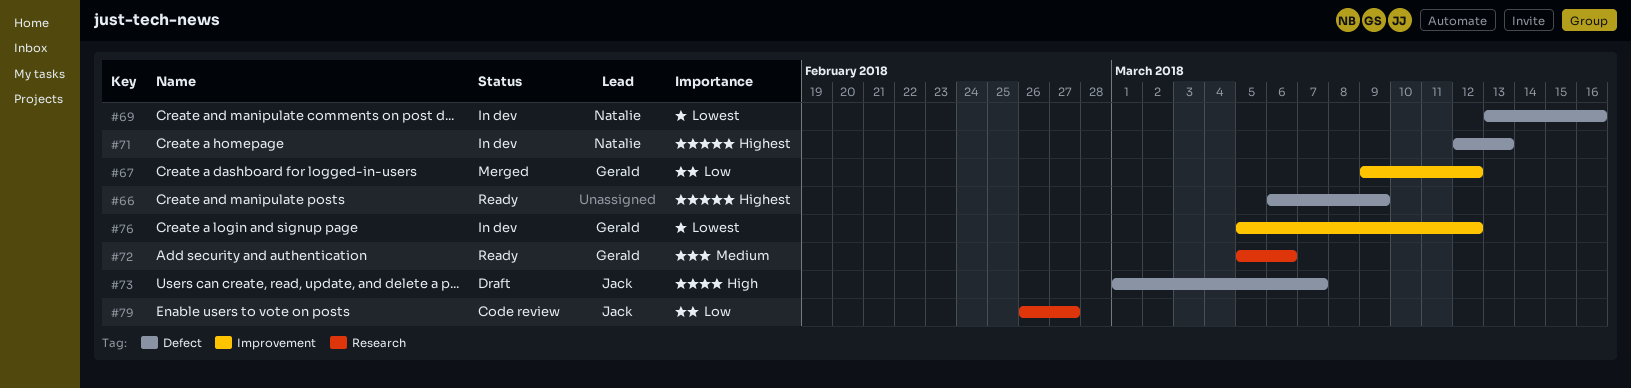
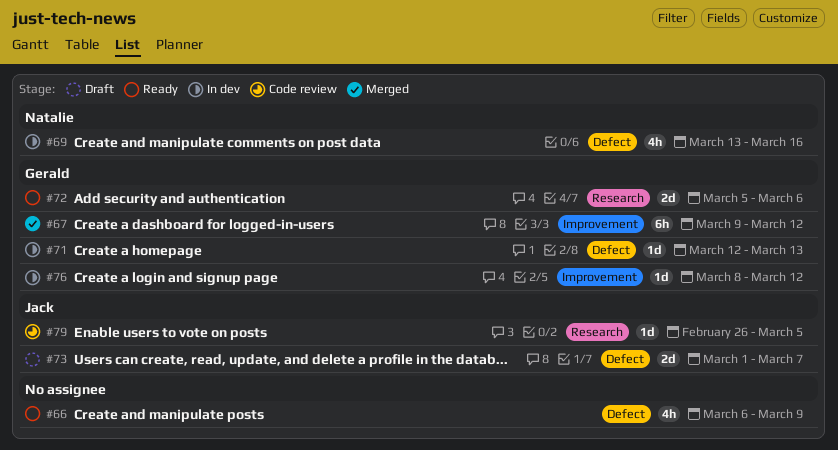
#71, owner: Natalie -> Gerald
#76, start: Mar 5 -> Mar 8
#79, due: Feb 27 -> Mar 5

